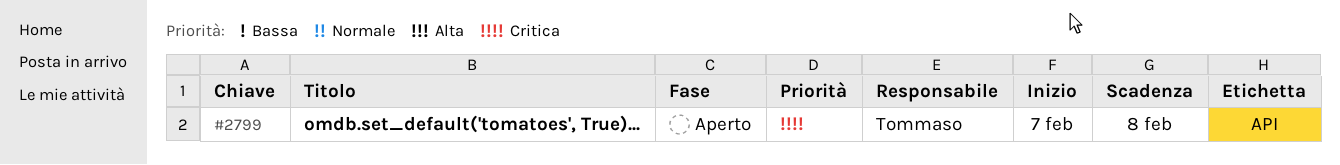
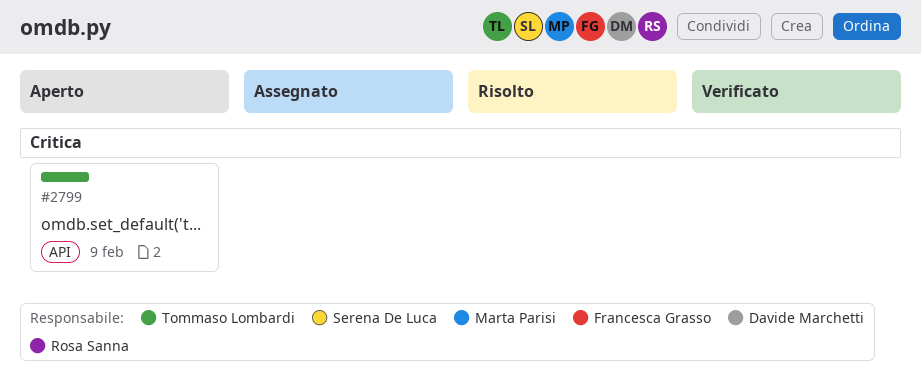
#2799, due: Feb 8 -> Feb 9

